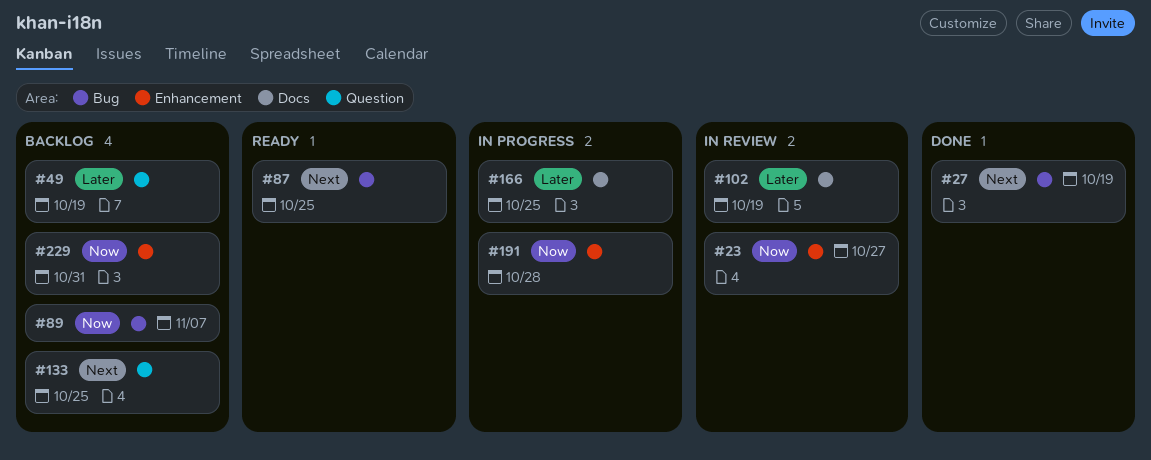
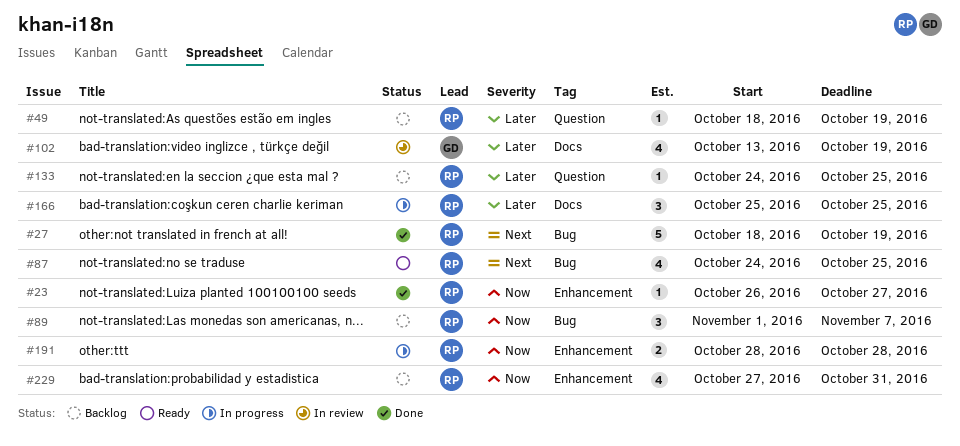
#23, status: In review -> Done
#133, priority: Next -> Later

